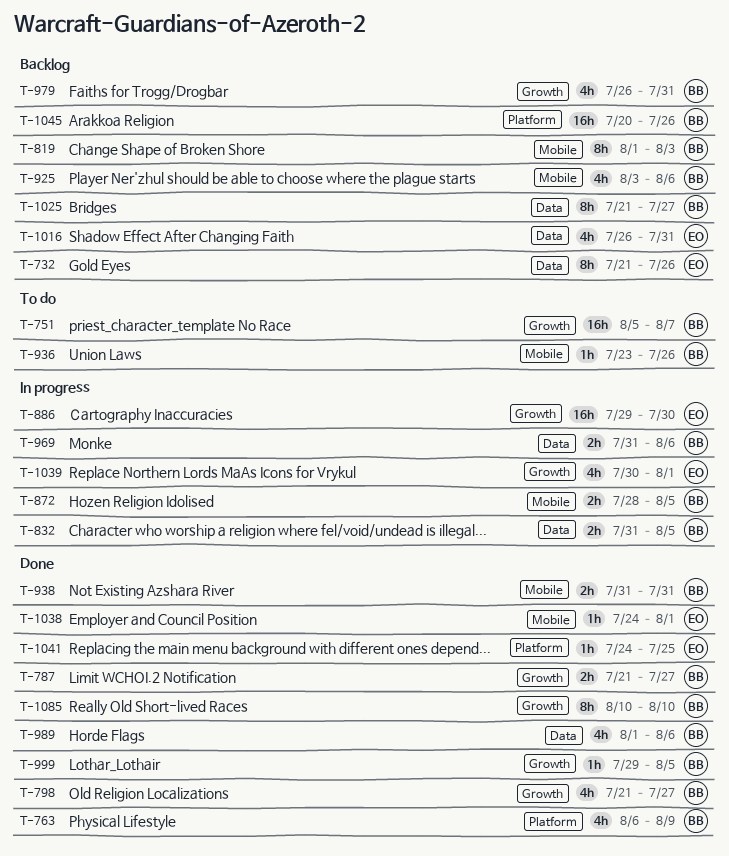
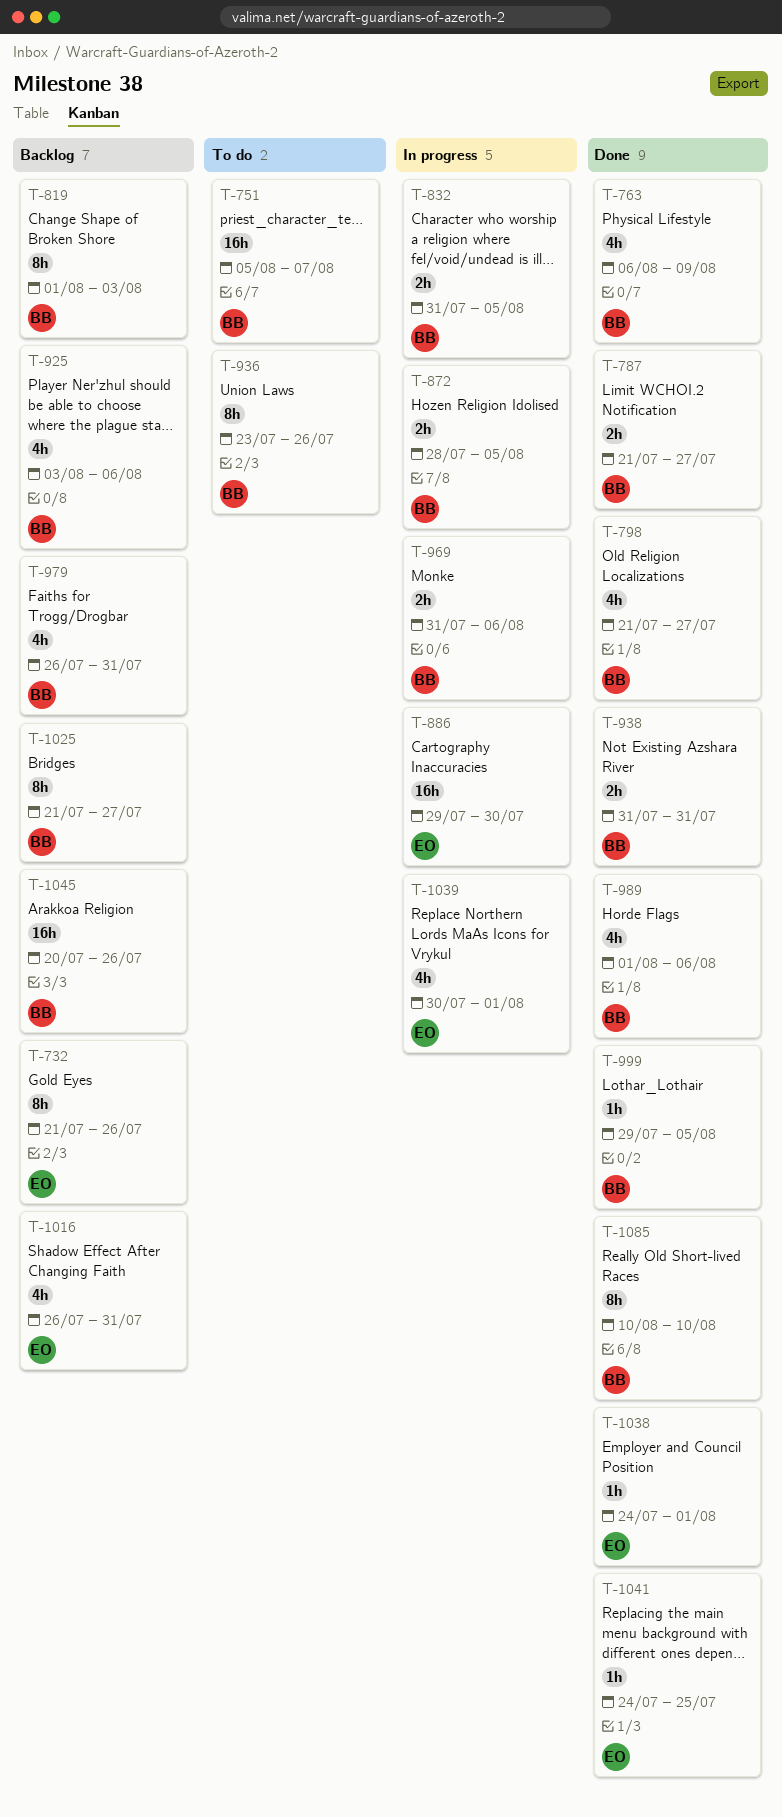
T-936, estimate: 1h -> 8h

